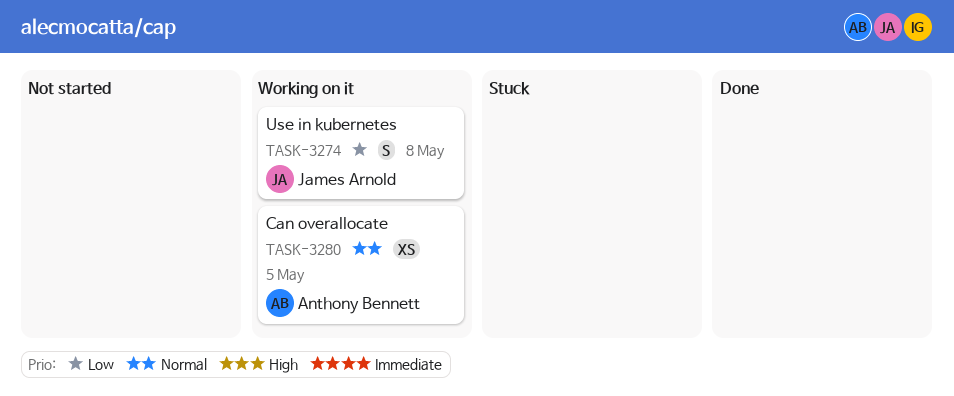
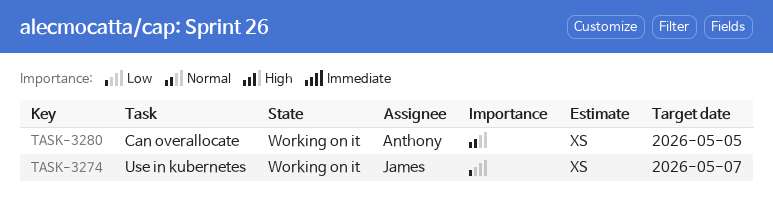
TASK-3274, estimate: S -> XS
TASK-3274, due: May 8 -> May 7

